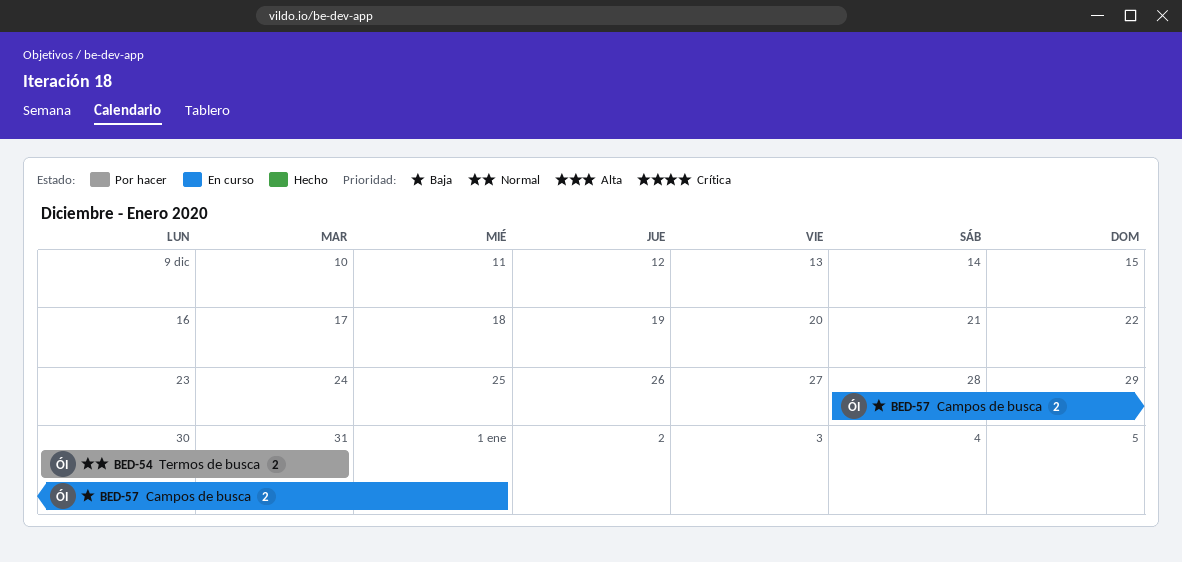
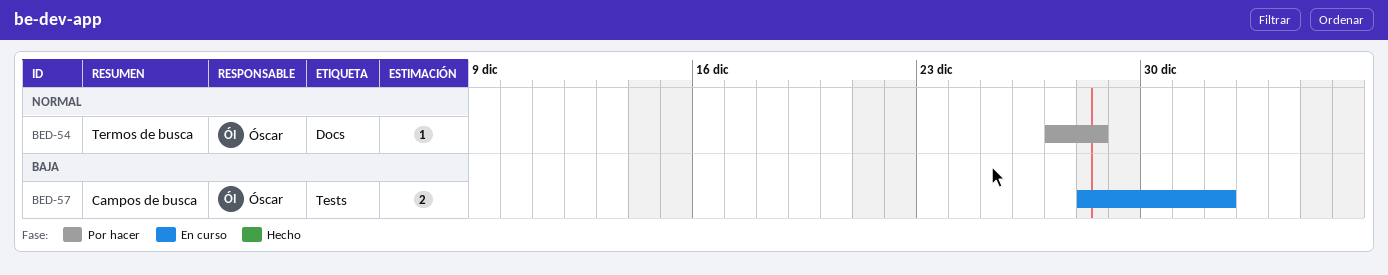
BED-54, estimate: 2 -> 1
BED-54, start: Dec 30 -> Dec 27
BED-54, due: Dec 31 -> Dec 28

